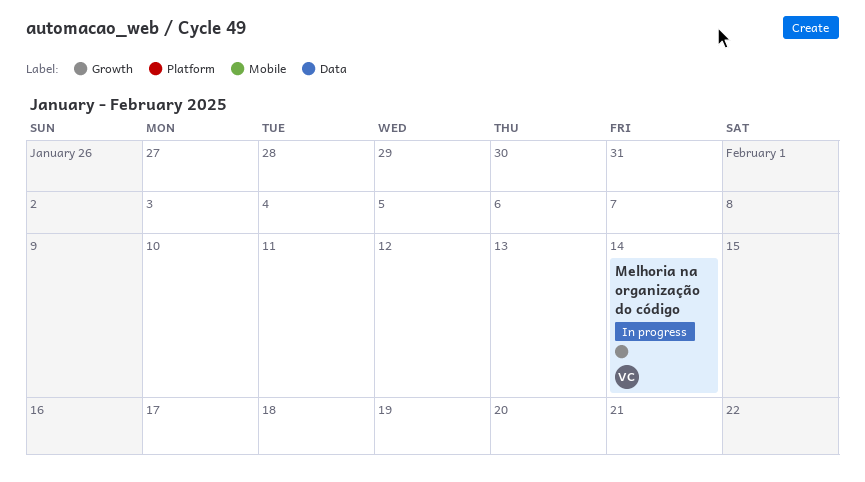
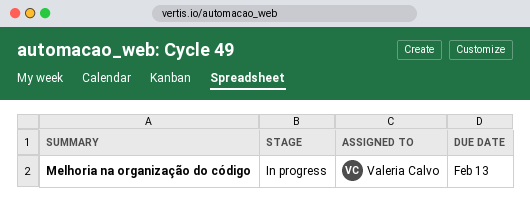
Melhoria na organização do código, due: Feb 14 -> Feb 13

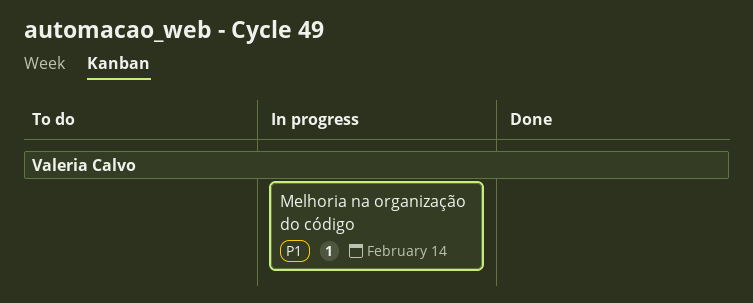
Melhoria na organização do código, due: Feb 13 -> Feb 14

